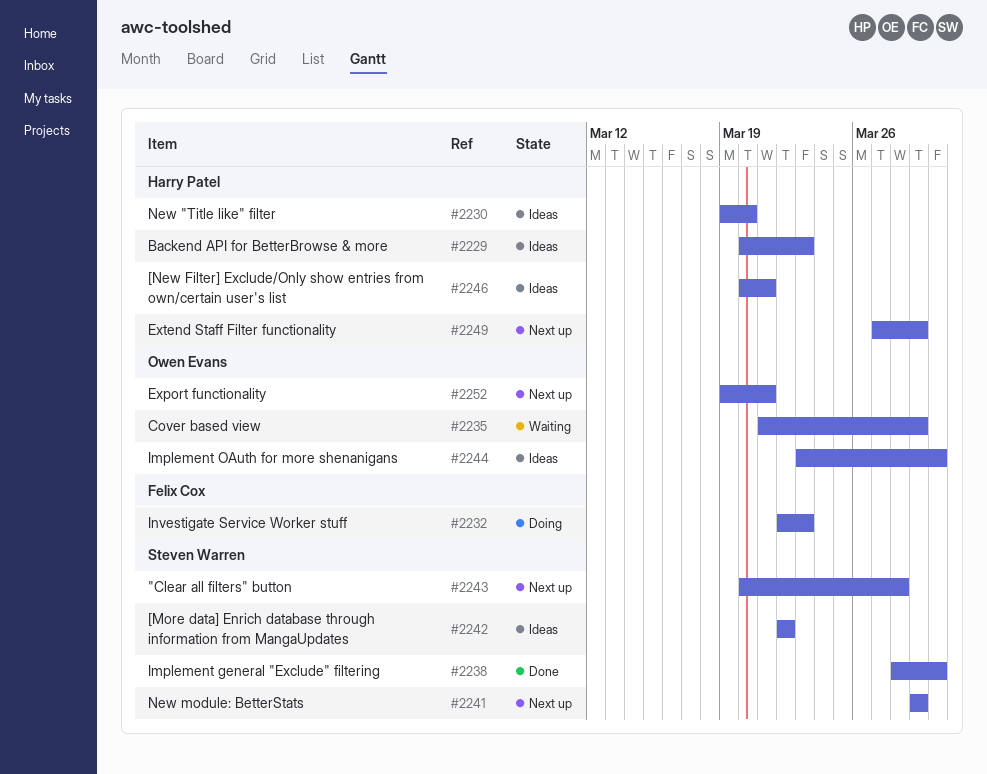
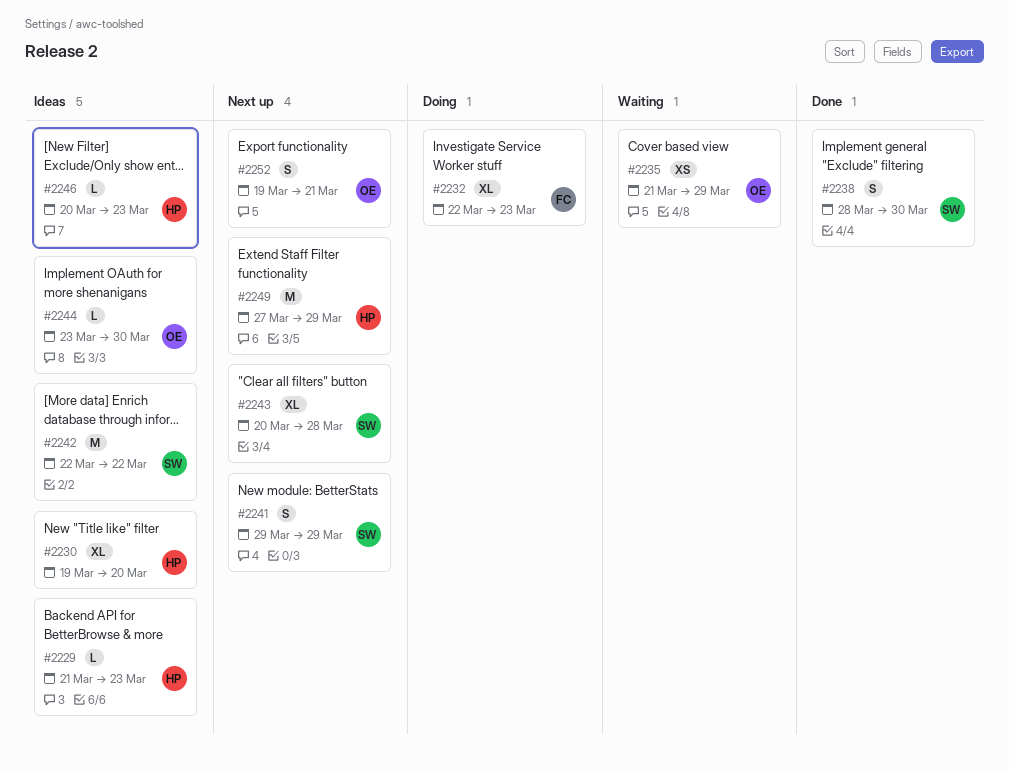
#2229, start: Mar 20 -> Mar 21
#2246, due: Mar 21 -> Mar 23

